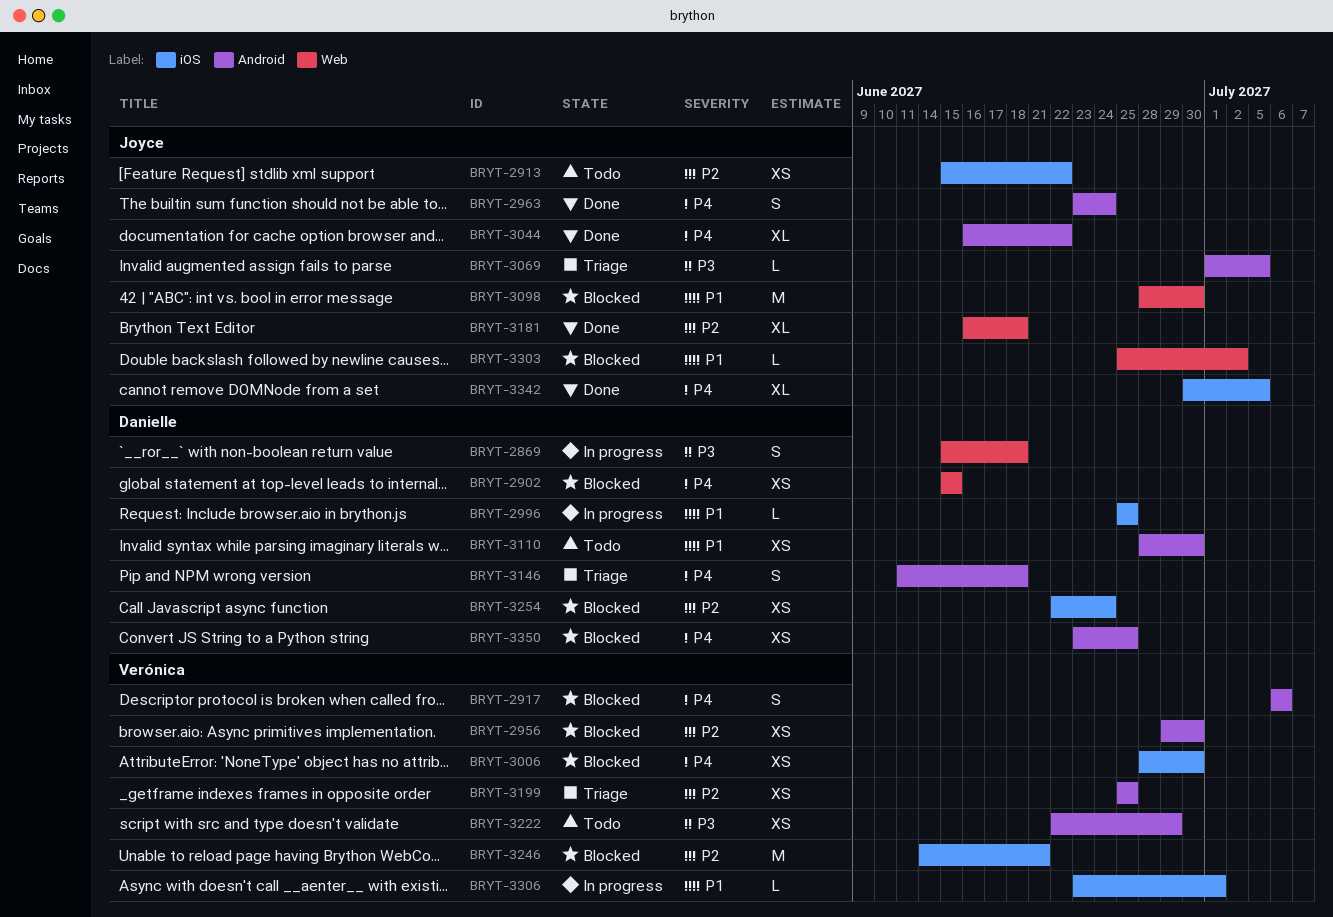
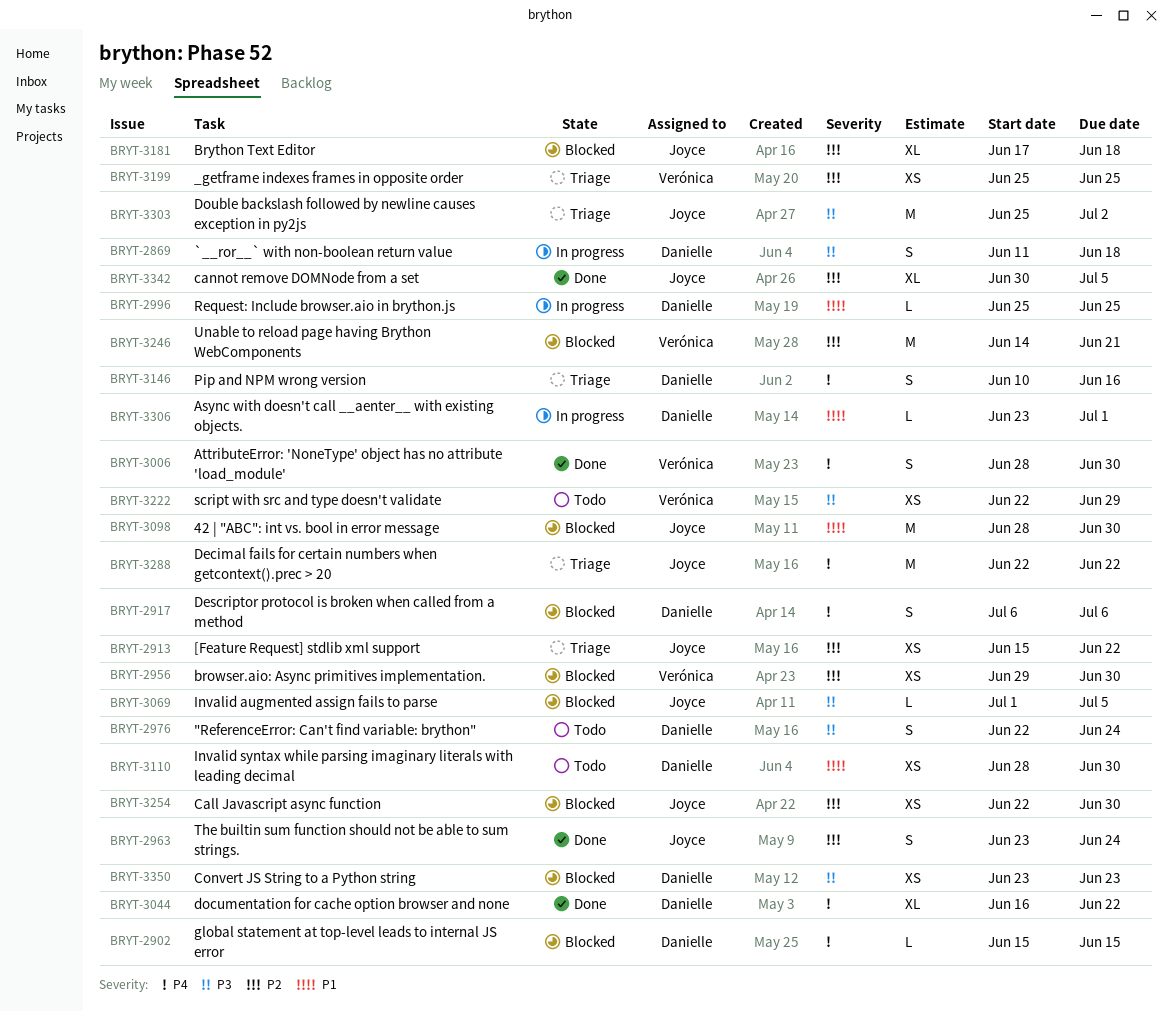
BRYT-2869, start: Jun 15 -> Jun 11
BRYT-2902, estimate: XS -> L
BRYT-2913, status: Todo -> Triage
BRYT-2917, owner: Verónica -> Danielle
BRYT-2963, priority: P4 -> P2
BRYT-2976: none -> present
BRYT-3006, status: Blocked -> Done
BRYT-3006, estimate: XS -> S
BRYT-3044, owner: Joyce -> Danielle
BRYT-3069, status: Triage -> Blocked
BRYT-3146, start: Jun 11 -> Jun 10
BRYT-3146, due: Jun 18 -> Jun 16
BRYT-3181, status: Done -> Blocked
BRYT-3181, start: Jun 16 -> Jun 17
BRYT-3254, owner: Danielle -> Joyce
BRYT-3254, due: Jun 24 -> Jun 30
BRYT-3288: none -> present
BRYT-3303, status: Blocked -> Triage
BRYT-3303, priority: P1 -> P3
BRYT-3303, estimate: L -> M
BRYT-3306, owner: Verónica -> Danielle
BRYT-3342, priority: P4 -> P2
BRYT-3350, priority: P4 -> P3
BRYT-3350, due: Jun 25 -> Jun 23

